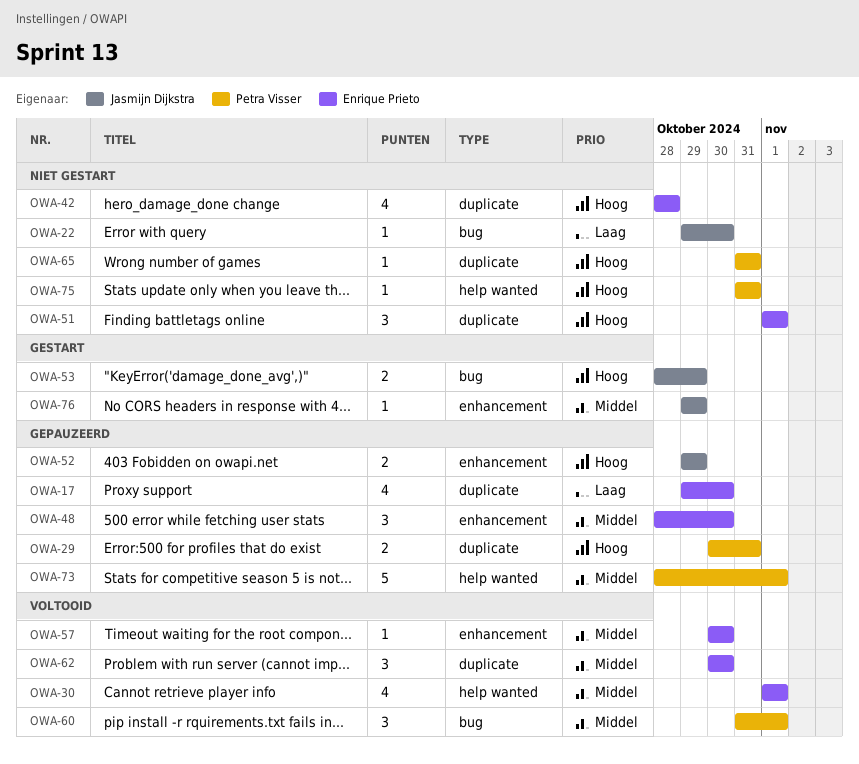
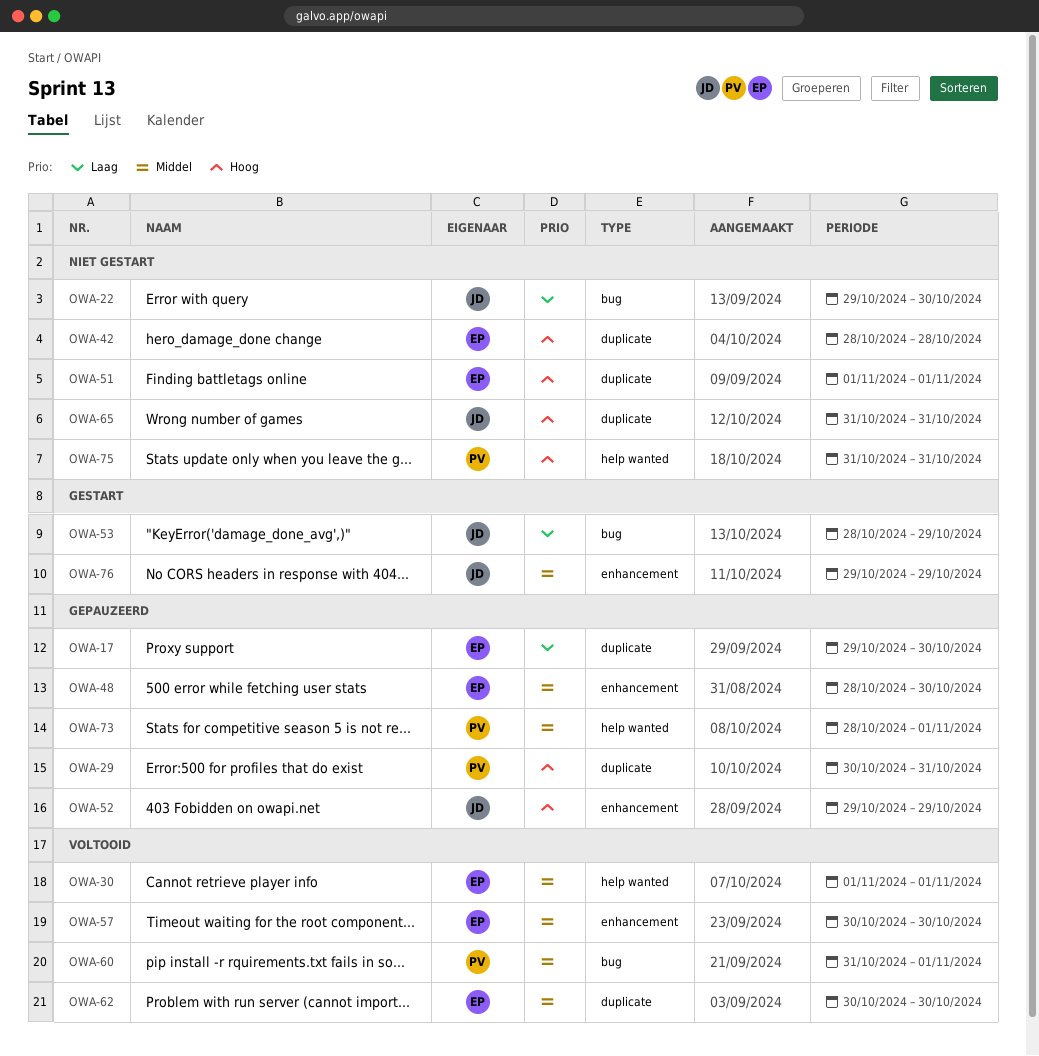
OWA-53, priority: Hoog -> Laag
OWA-65, owner: Petra Visser -> Jasmijn Dijkstra

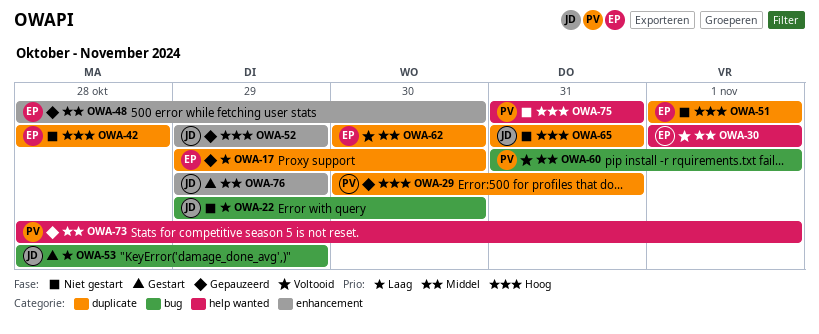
OWA-57: present -> none

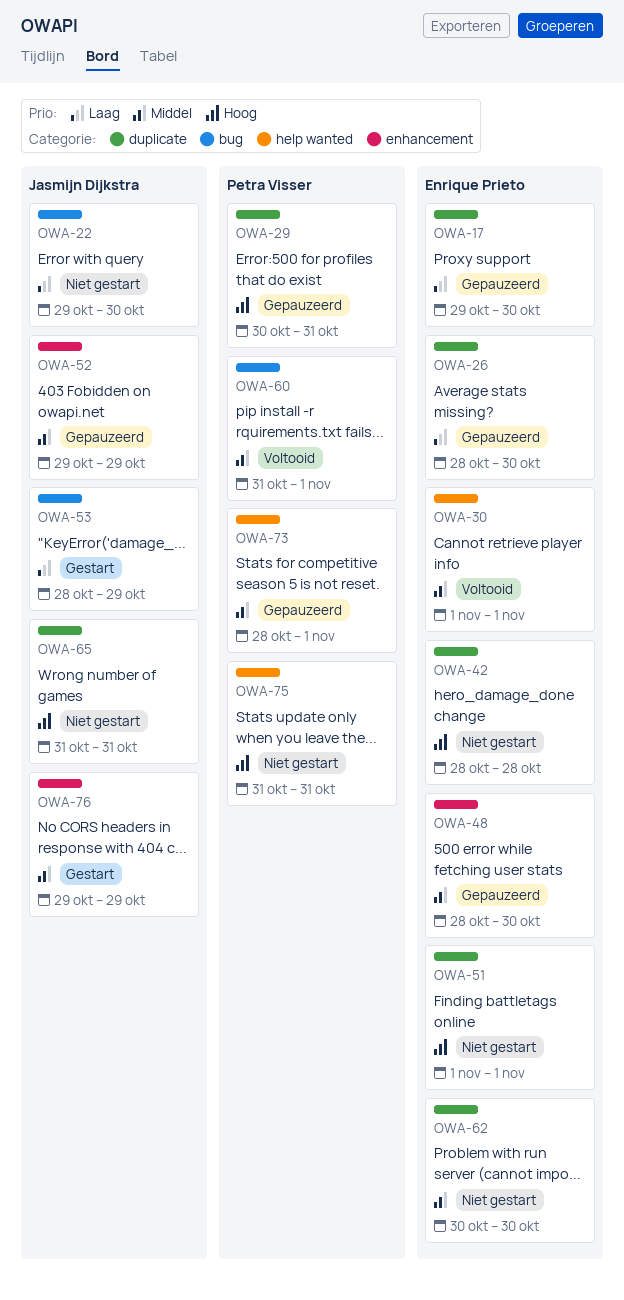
OWA-26: none -> present
OWA-52, priority: Hoog -> Middel
OWA-62, status: Voltooid -> Niet gestart

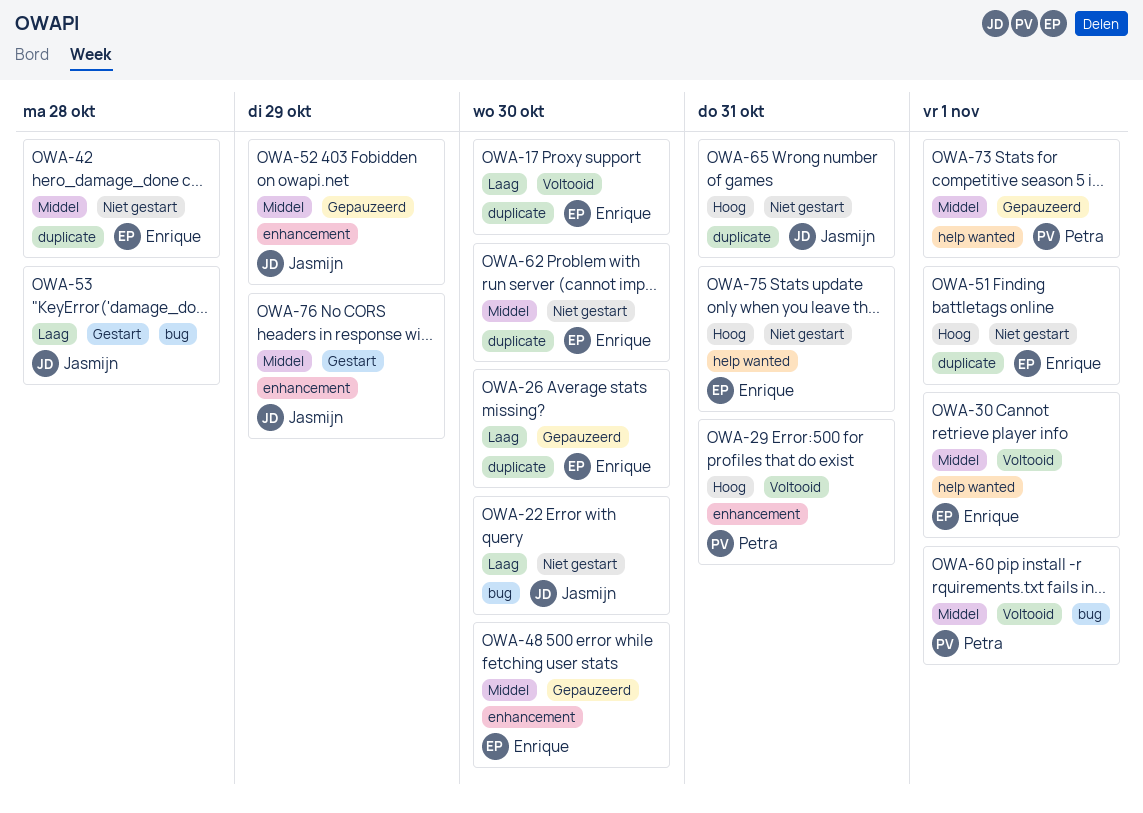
OWA-17, status: Gepauzeerd -> Voltooid
OWA-29, status: Gepauzeerd -> Voltooid
OWA-29, label: duplicate -> enhancement
OWA-42, priority: Hoog -> Middel
OWA-53, due: Oct 29 -> Oct 28
OWA-75, owner: Petra Visser -> Enrique Prieto

